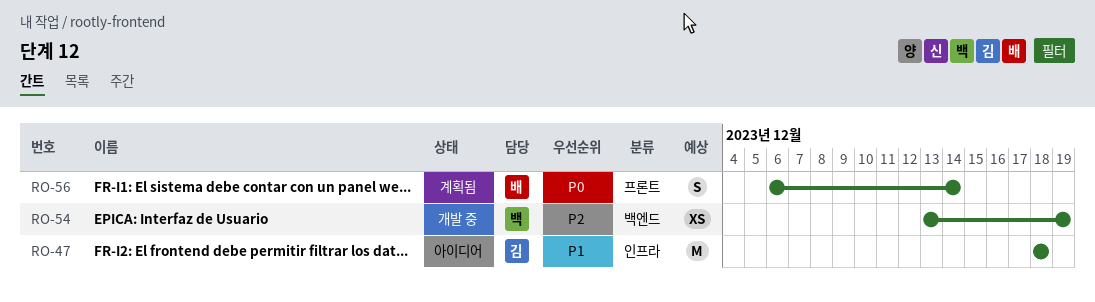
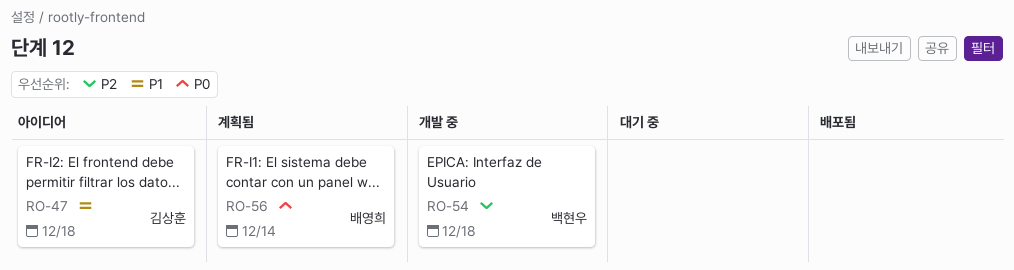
RO-54, due: Dec 19 -> Dec 18

